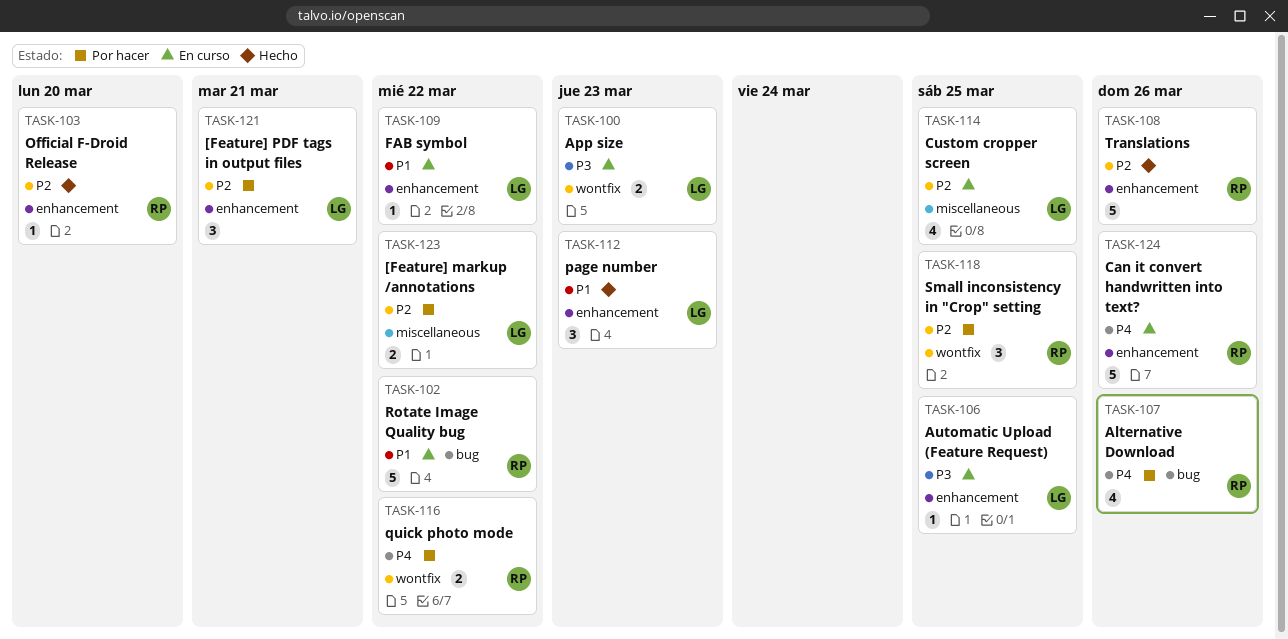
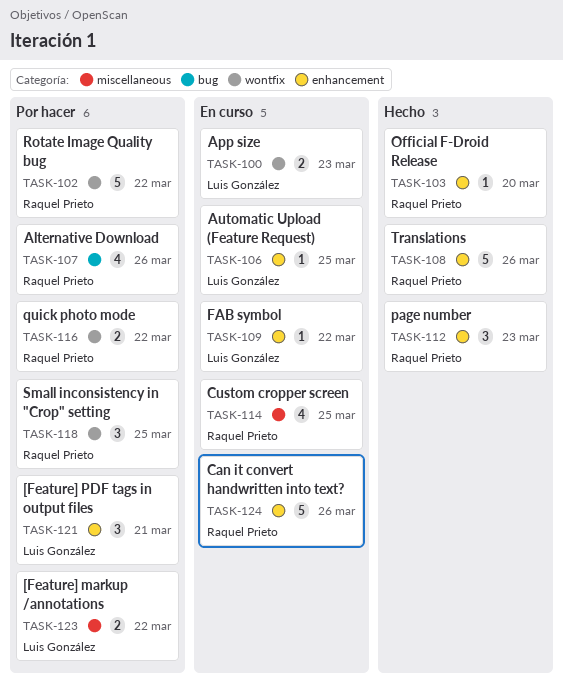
TASK-102, status: En curso -> Por hacer
TASK-102, label: bug -> wontfix
TASK-112, owner: Luis González -> Raquel Prieto
TASK-114, owner: Luis González -> Raquel Prieto

